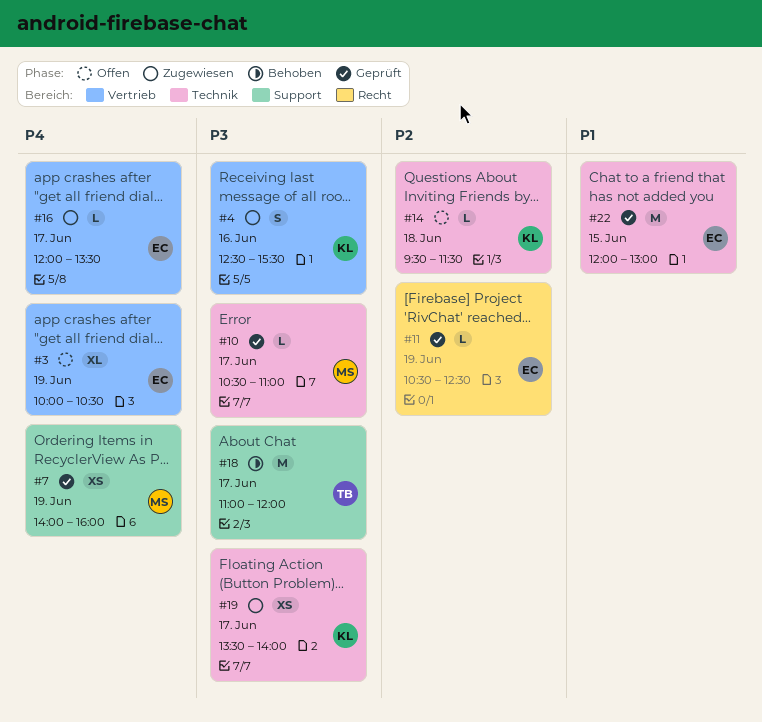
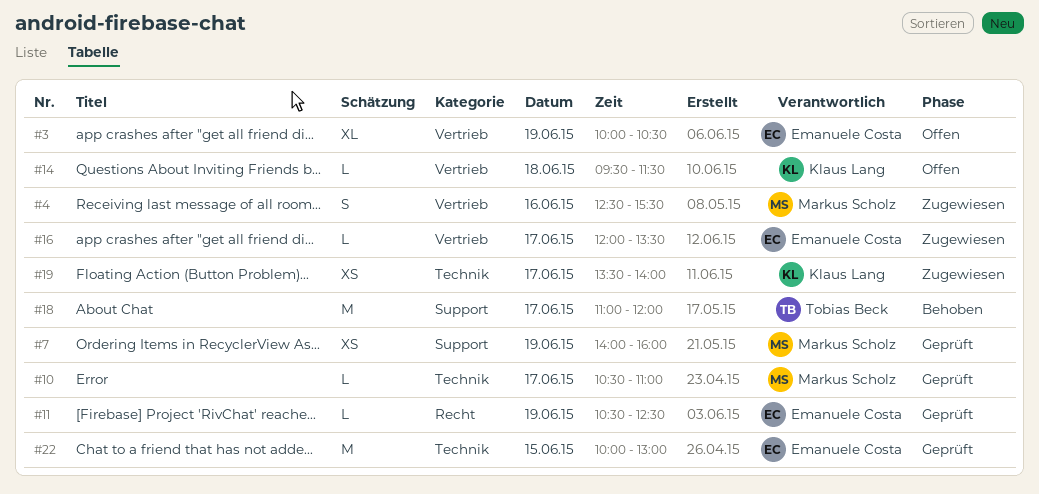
#4, owner: Klaus Lang -> Markus Scholz
#14, label: Technik -> Vertrieb
#22, begins: 12:00 -> 10:00

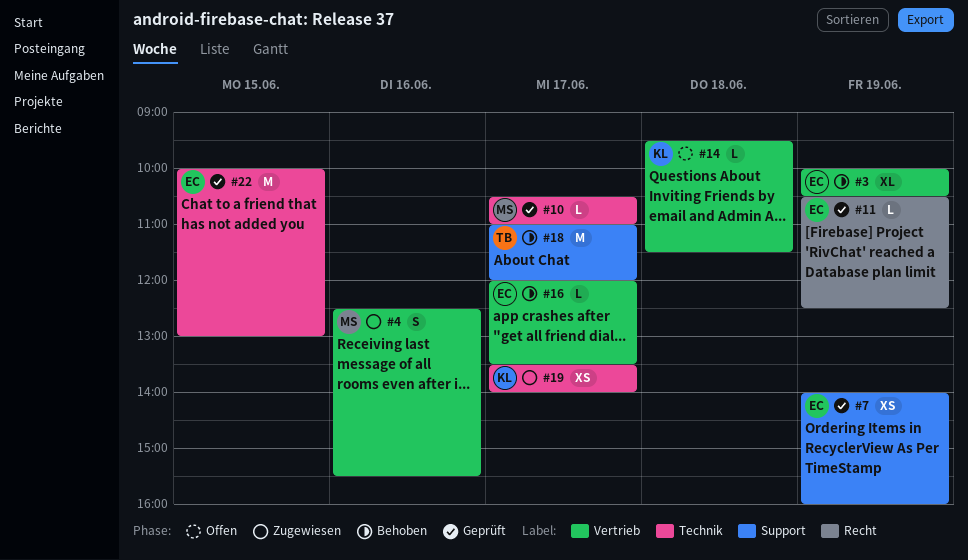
#3, status: Offen -> Behoben
#7, owner: Markus Scholz -> Emanuele Costa
#16, status: Zugewiesen -> Behoben

